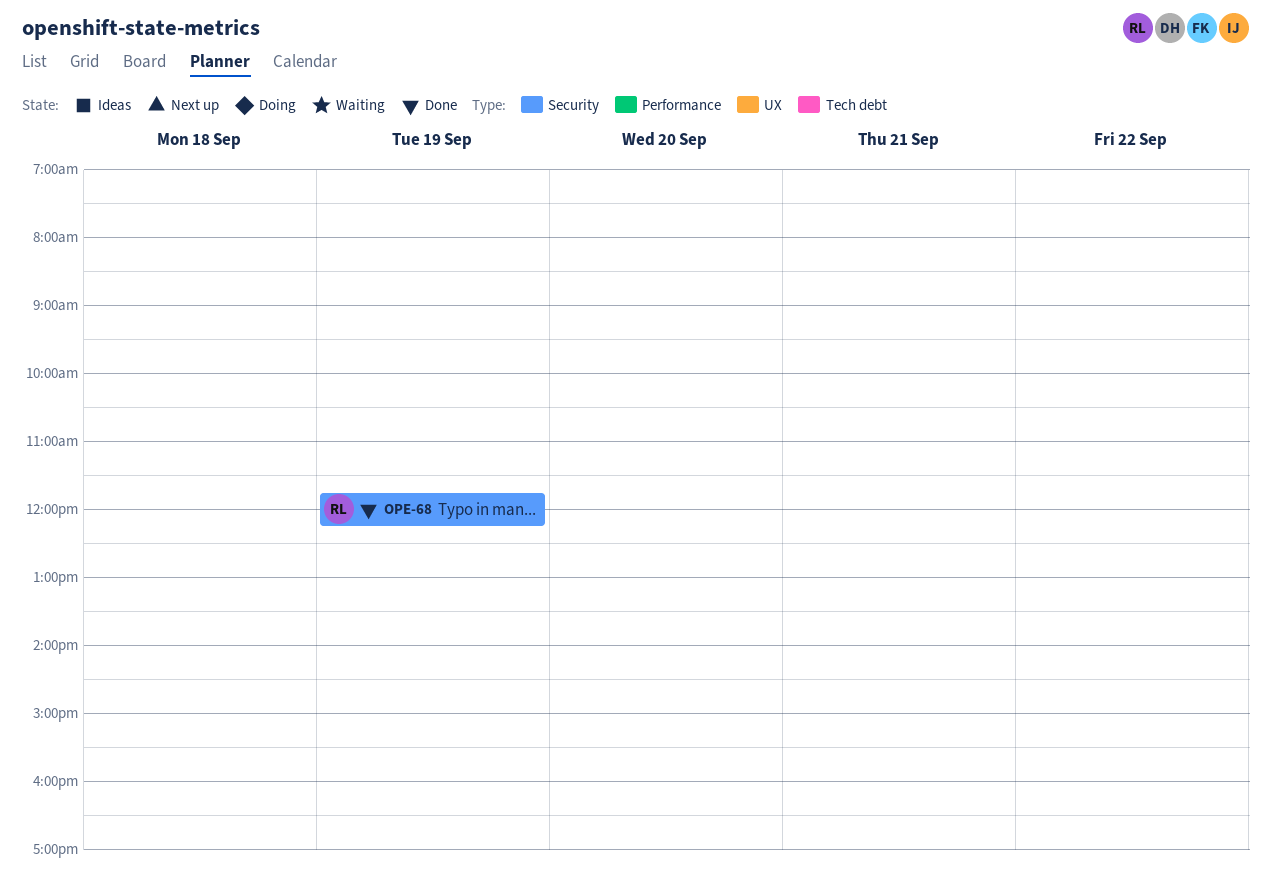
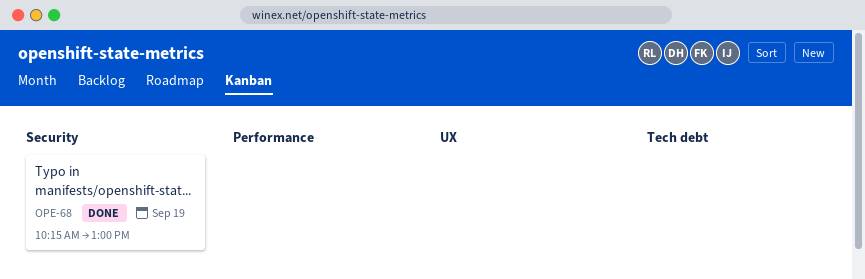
OPE-68, begins: 11:45 -> 10:15
OPE-68, ends: 12:15 -> 13:00

